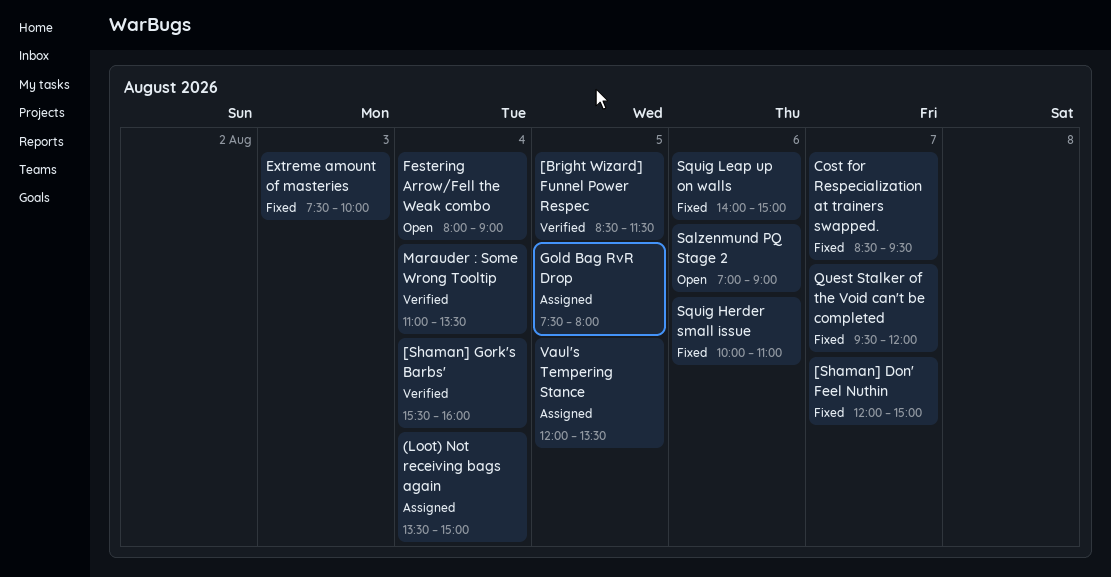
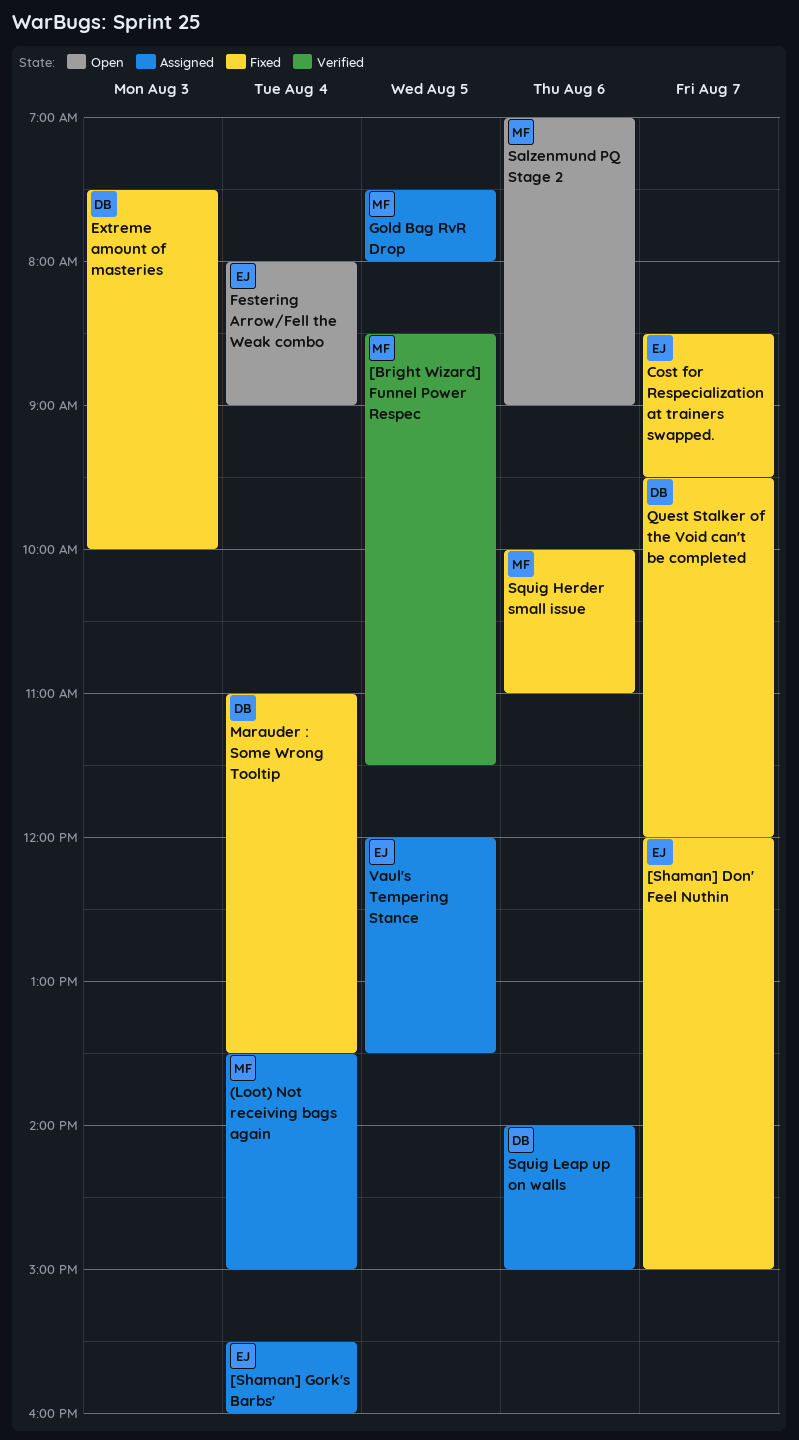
[Shaman] Gork's Barbs', status: Verified -> Assigned
Marauder : Some Wrong Tooltip, status: Verified -> Fixed
Squig Leap up on walls, status: Fixed -> Assigned

